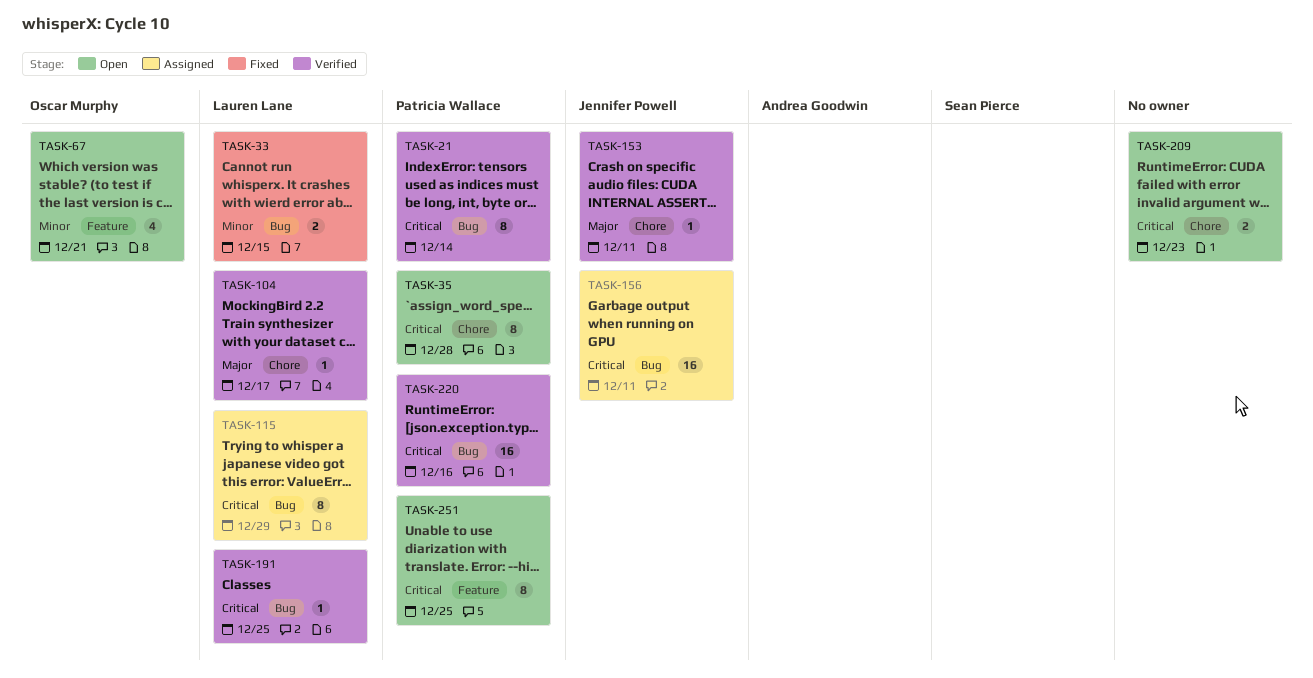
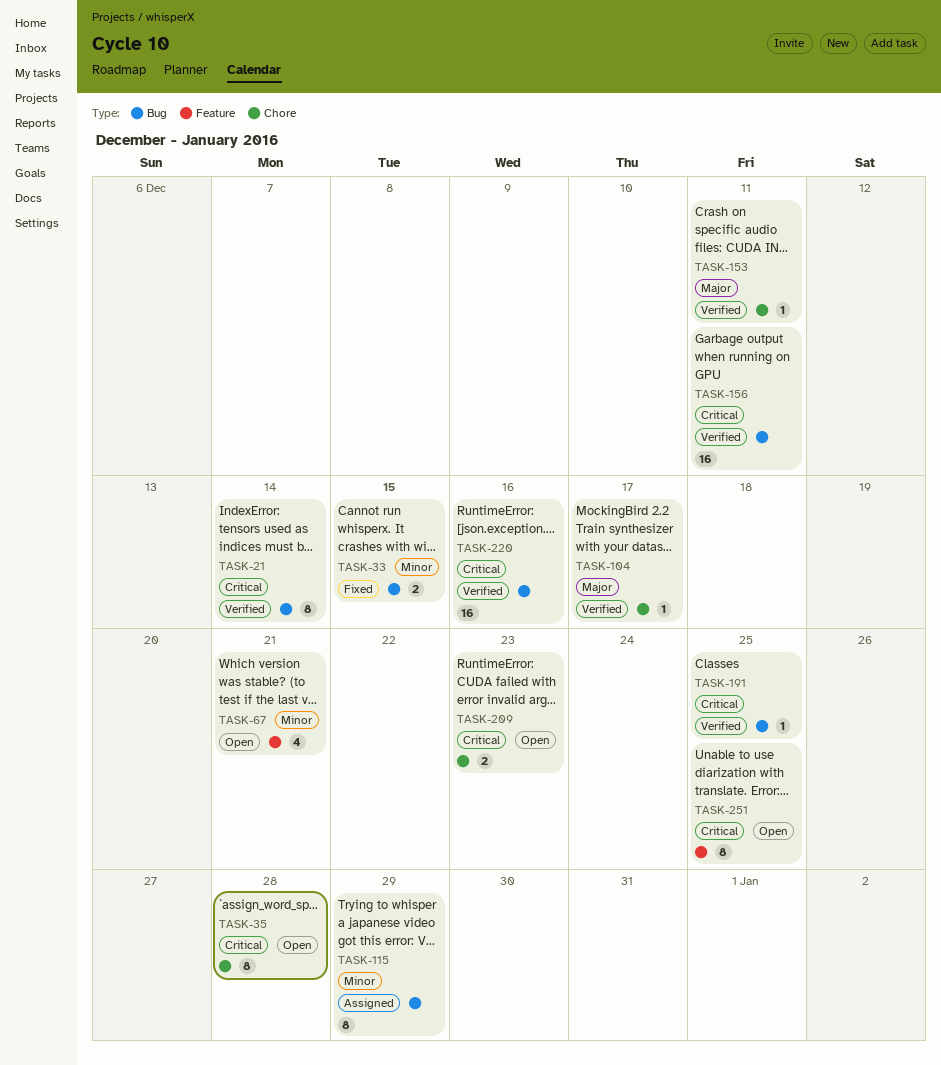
TASK-115, priority: Critical -> Minor
TASK-156, status: Assigned -> Verified

